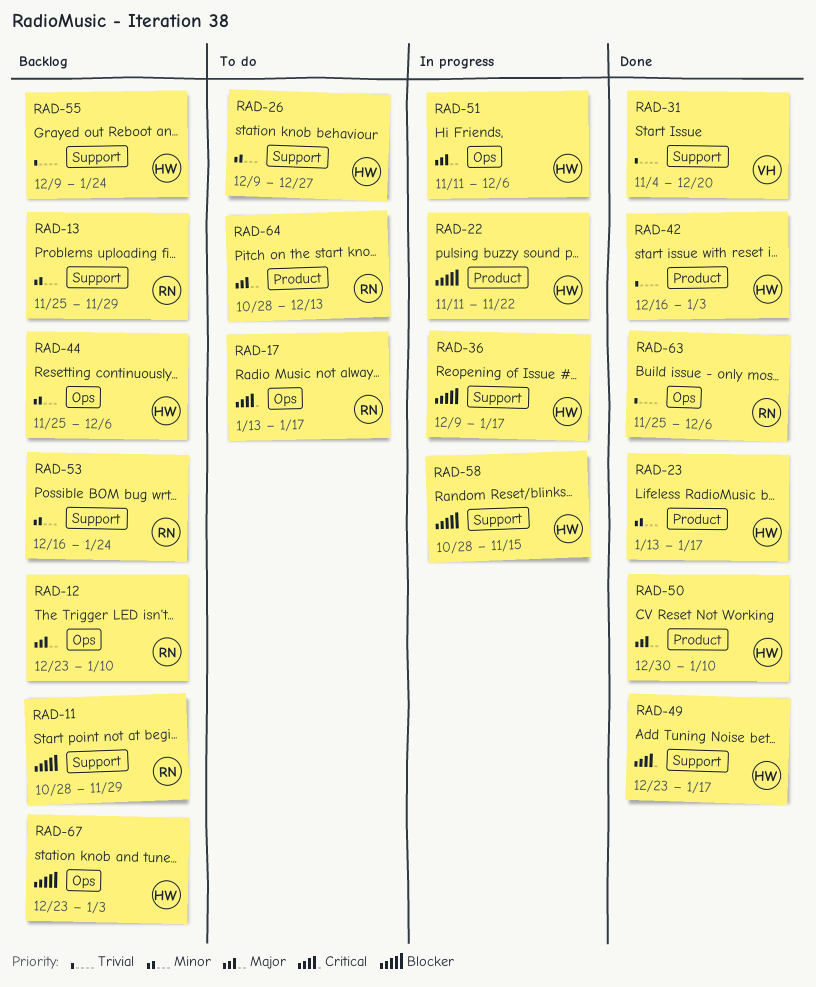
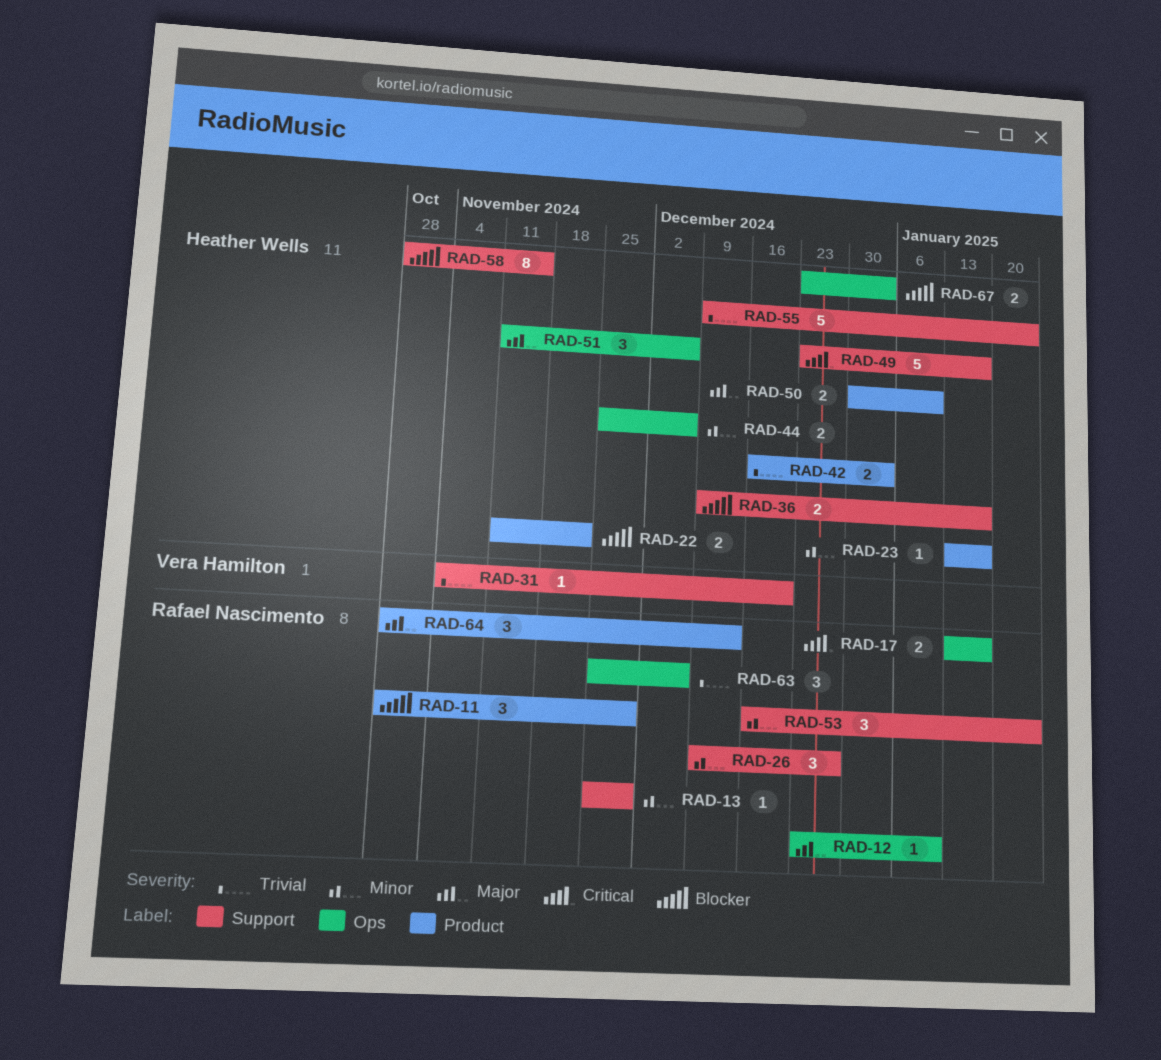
RAD-11, label: Support -> Product
RAD-26, owner: Heather Wells -> Rafael Nascimento

